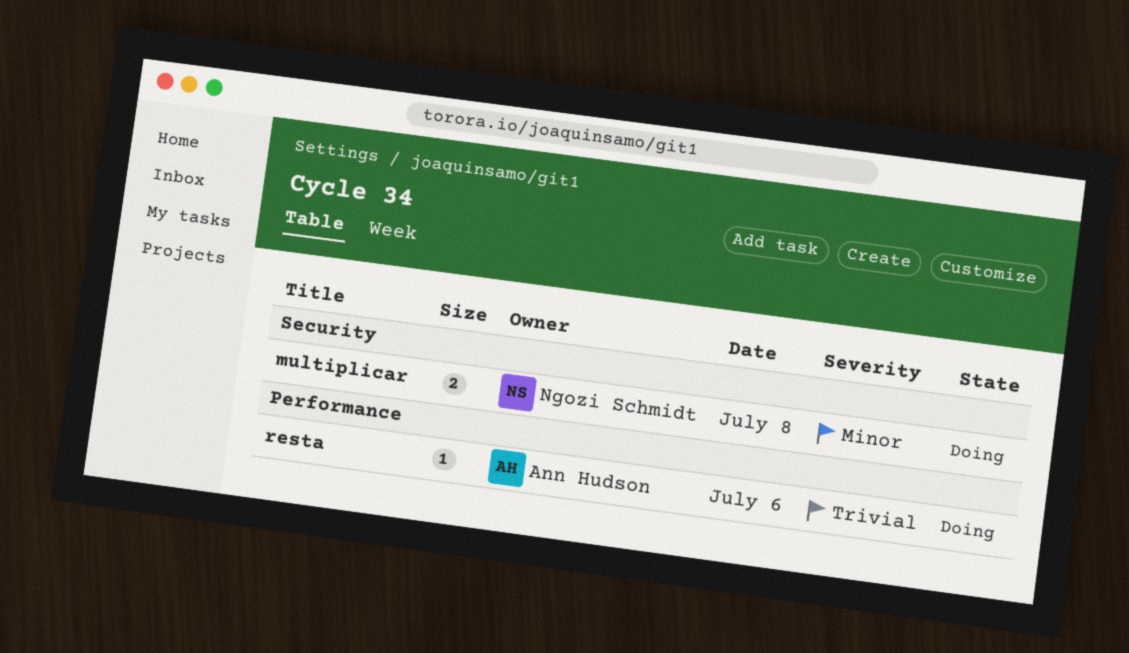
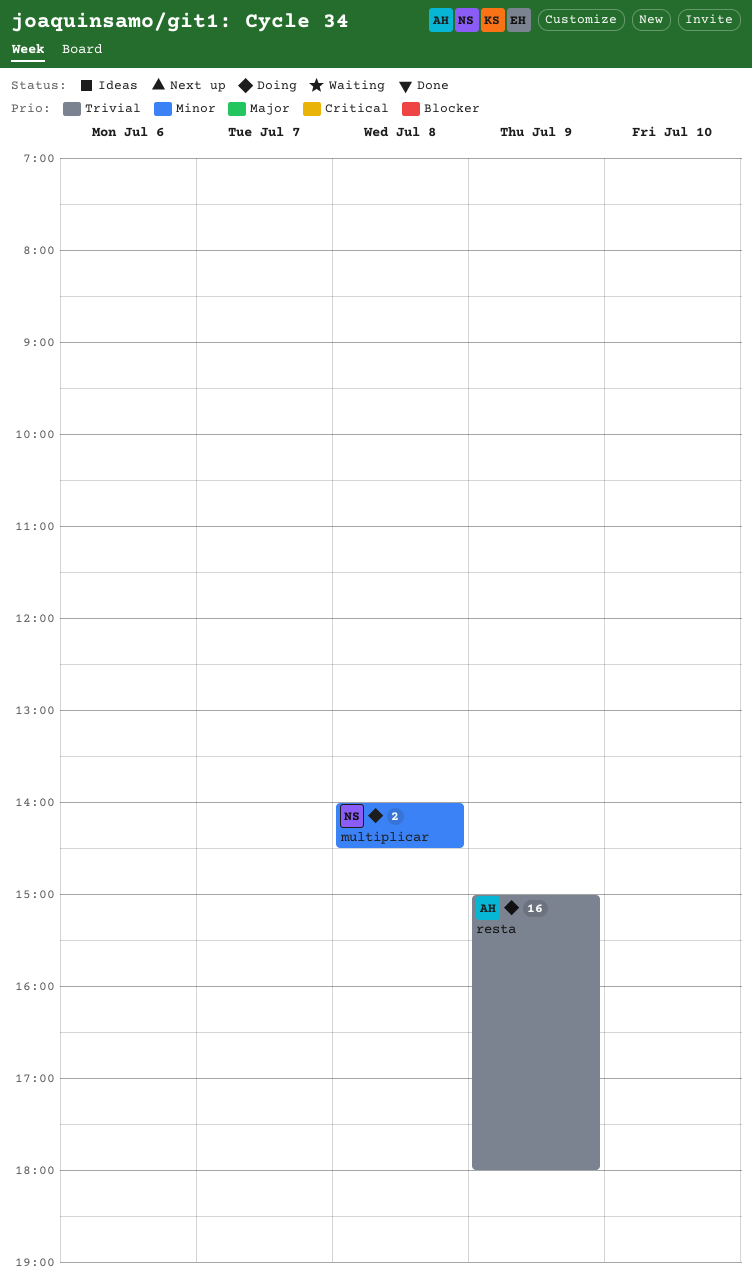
resta, estimate: 1 -> 16
resta, day: Jul 6 -> Jul 9

